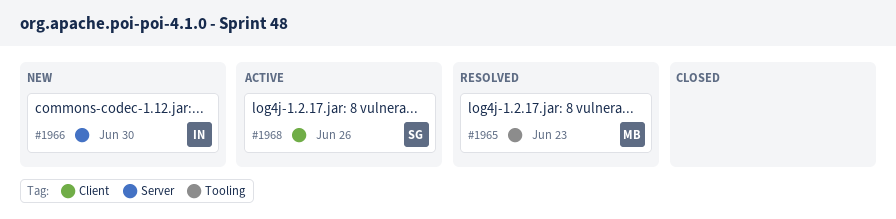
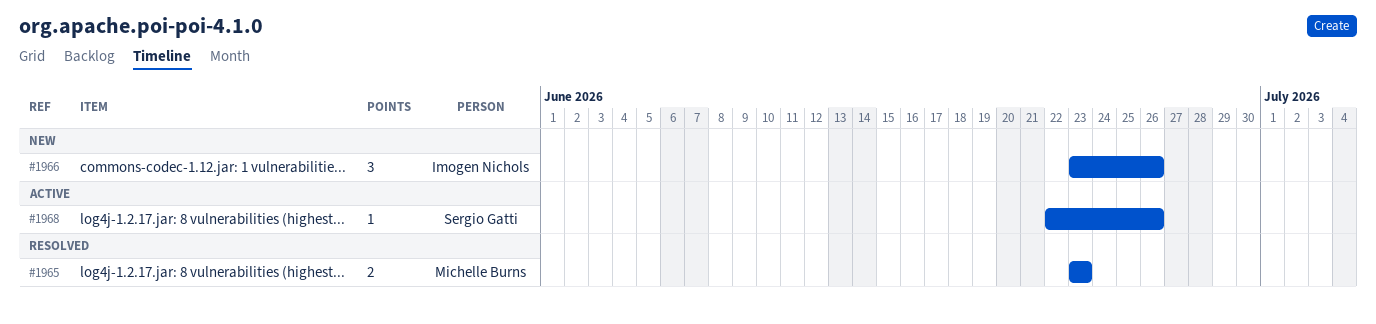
#1966, due: Jun 30 -> Jun 26

